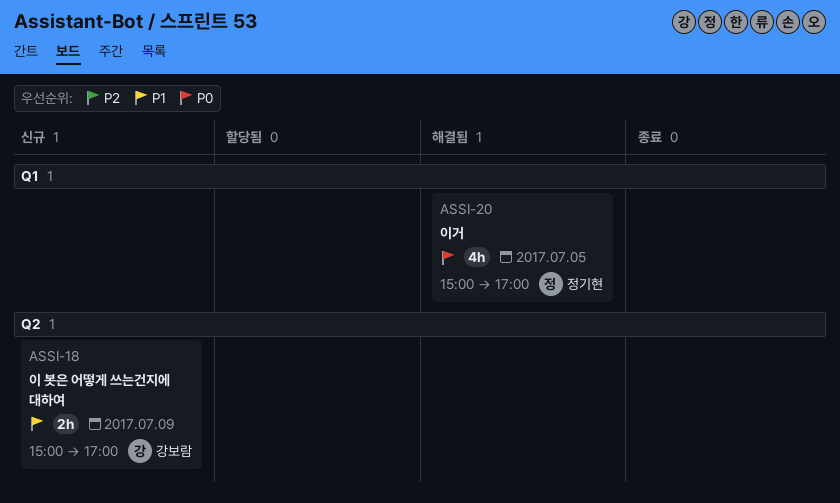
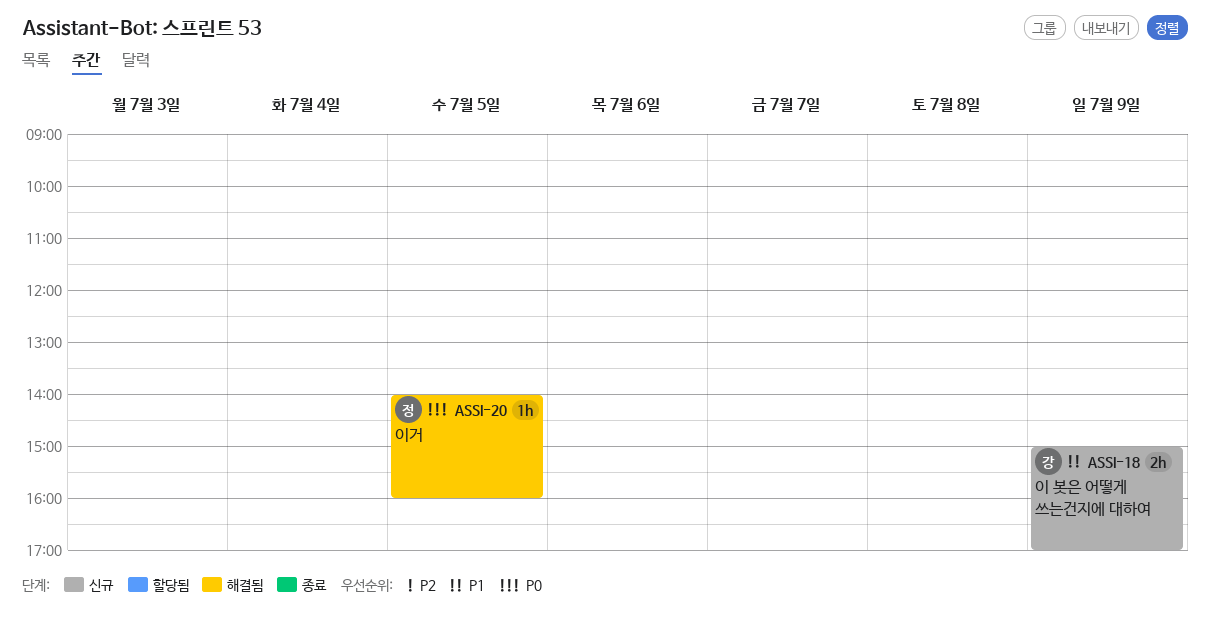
ASSI-20, estimate: 4h -> 1h
ASSI-20, begins: 15:00 -> 14:00
ASSI-20, ends: 17:00 -> 16:00

